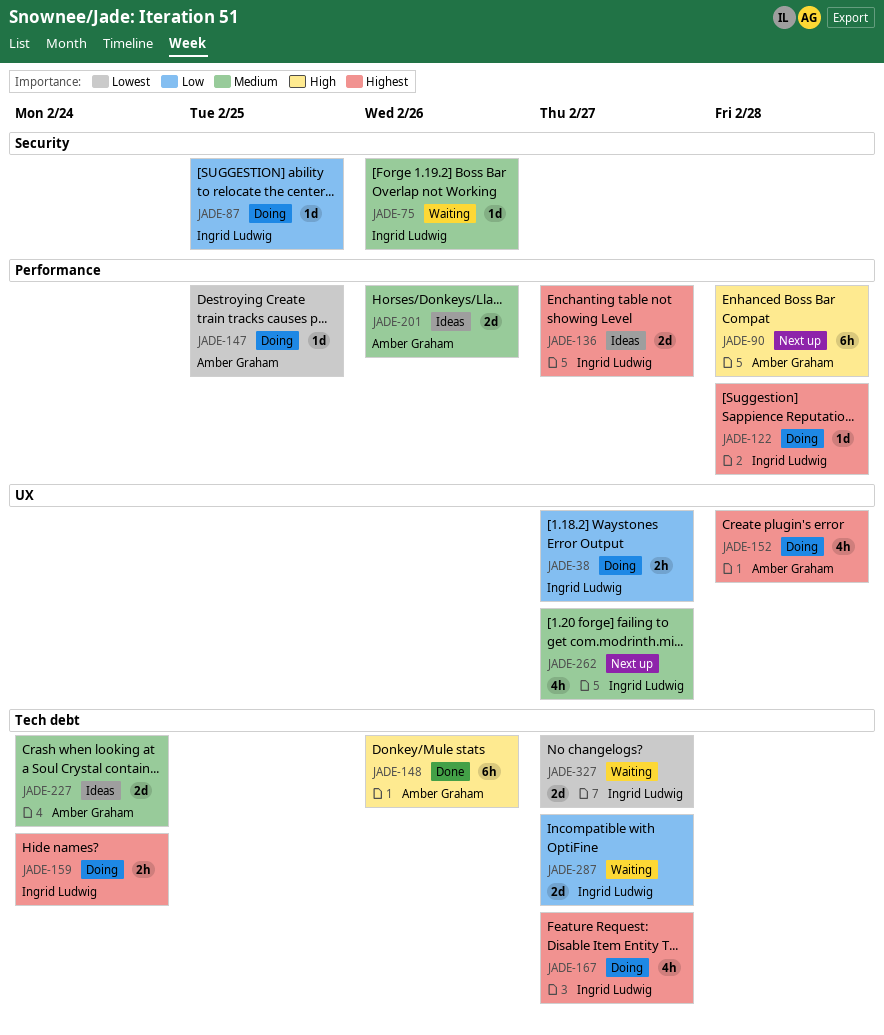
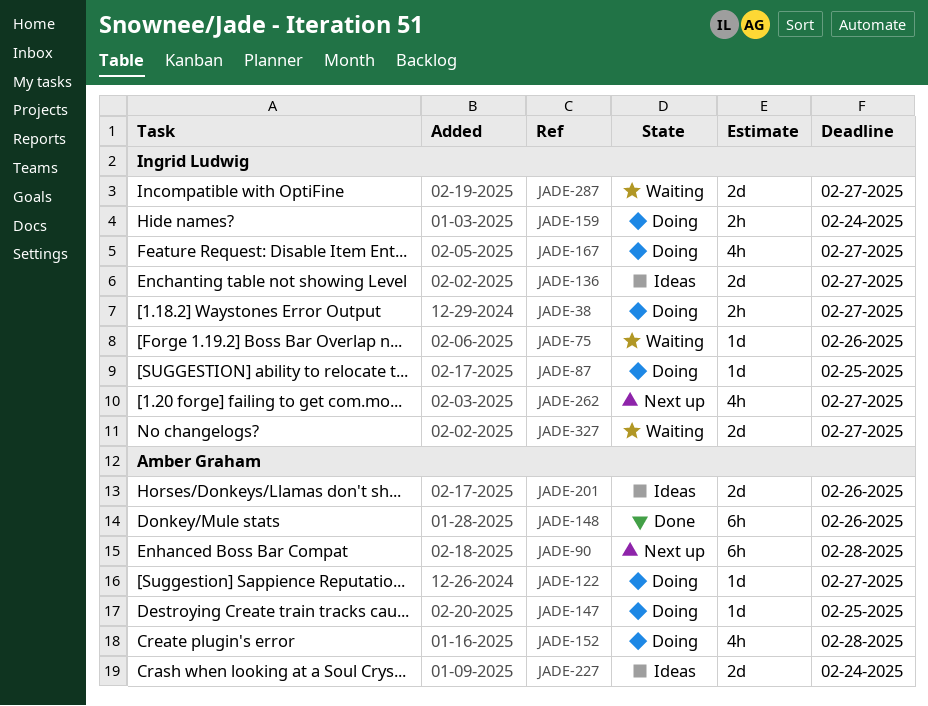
JADE-122, owner: Ingrid Ludwig -> Amber Graham
JADE-122, due: Feb 28 -> Feb 27

